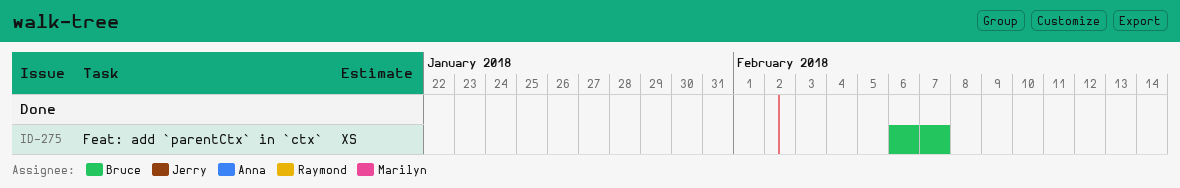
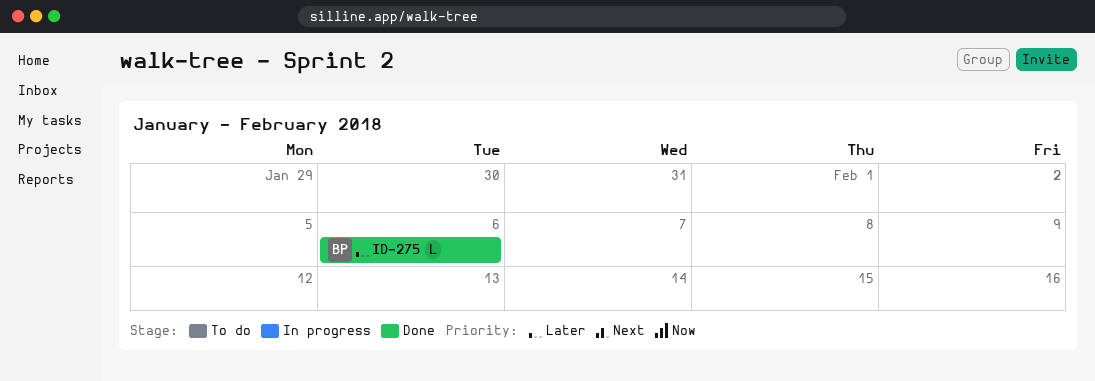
ID-275, estimate: XS -> L
ID-275, due: Feb 7 -> Feb 6

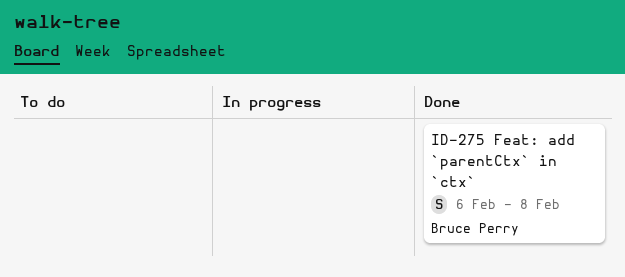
ID-275, estimate: L -> S
ID-275, due: Feb 6 -> Feb 8

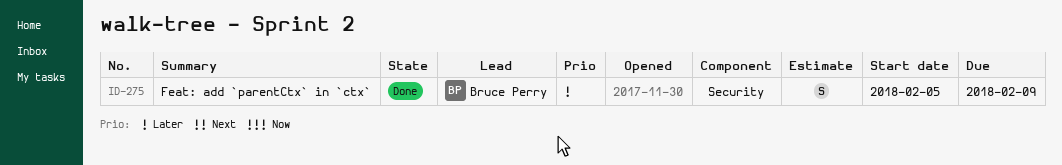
ID-275, start: Feb 6 -> Feb 5
ID-275, due: Feb 8 -> Feb 9

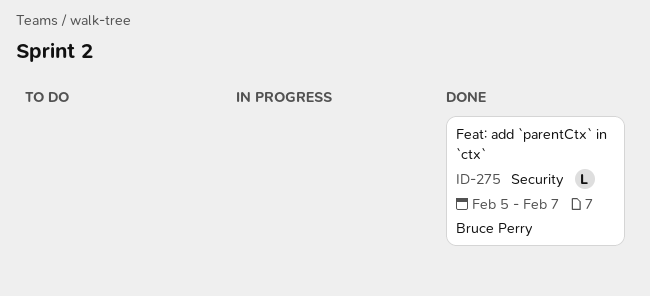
ID-275, estimate: S -> L
ID-275, due: Feb 9 -> Feb 7

